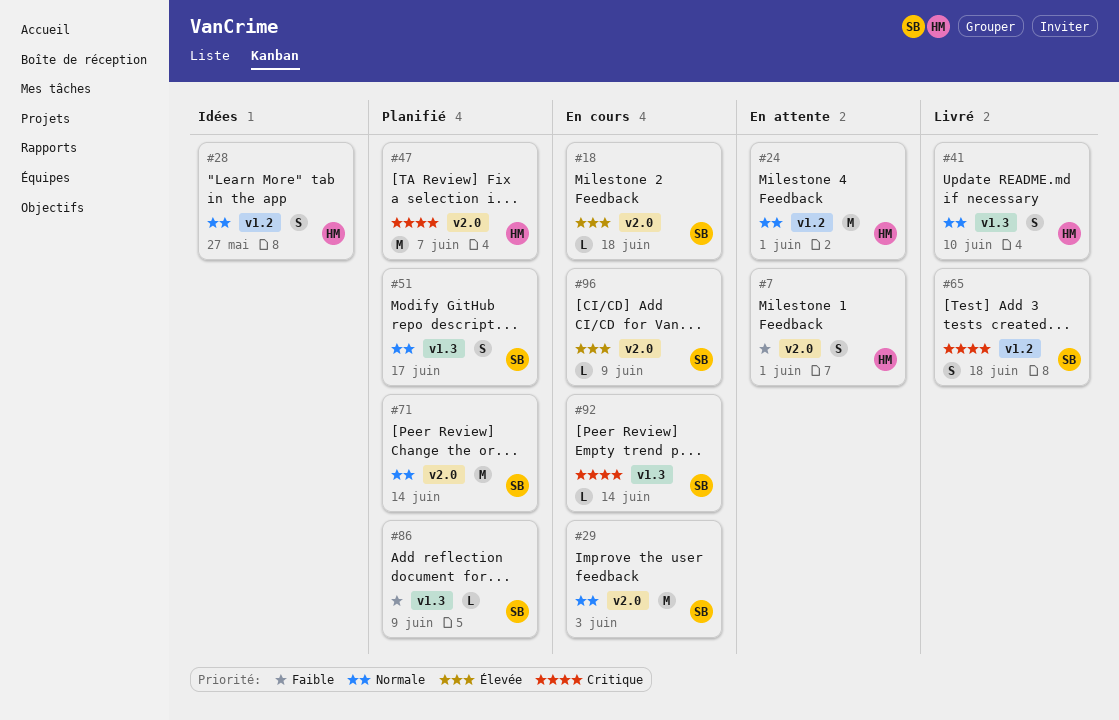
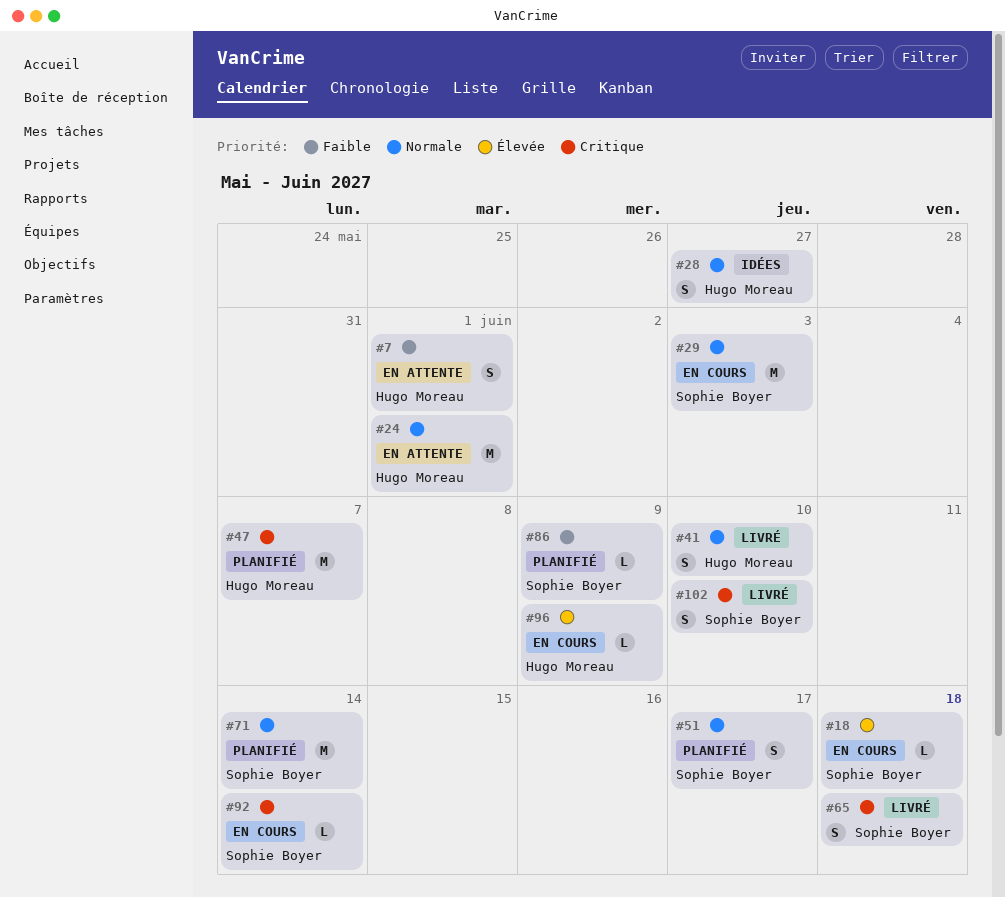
#96, owner: Sophie Boyer -> Hugo Moreau
#102: none -> present

